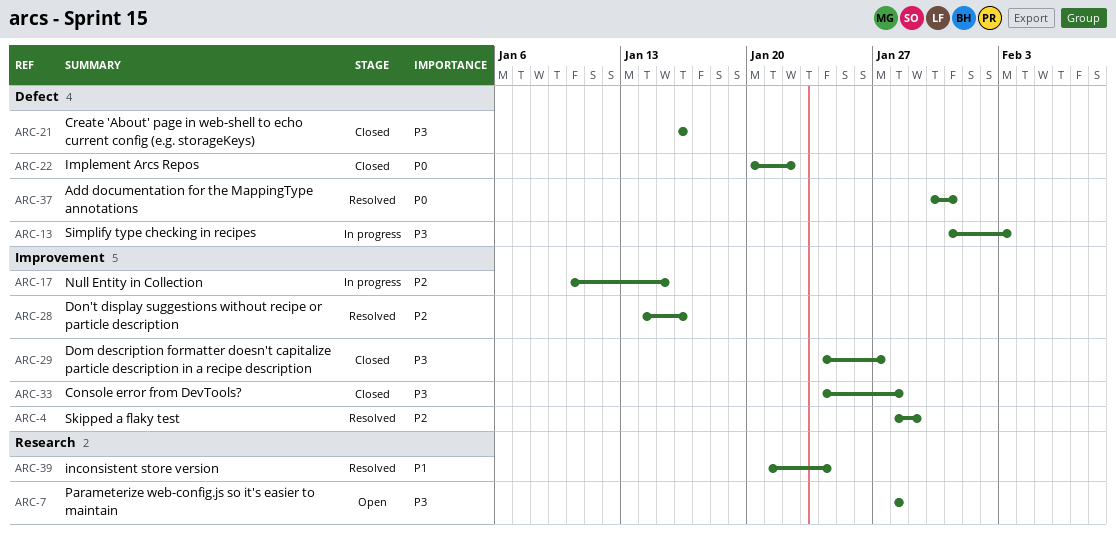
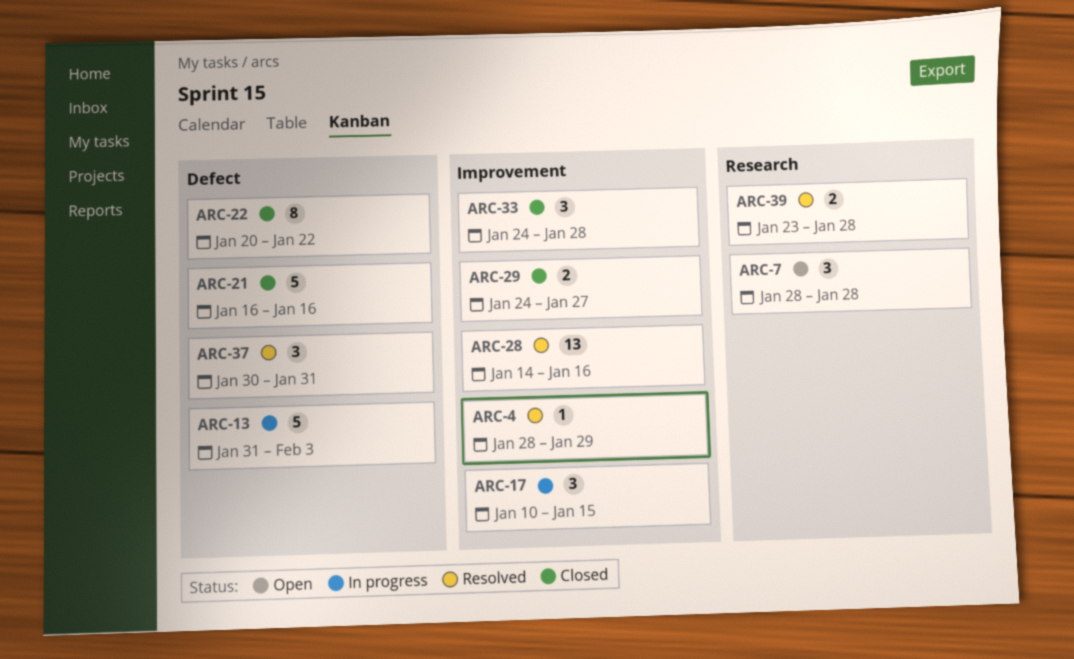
ARC-39, start: Jan 21 -> Jan 23
ARC-39, due: Jan 24 -> Jan 28

